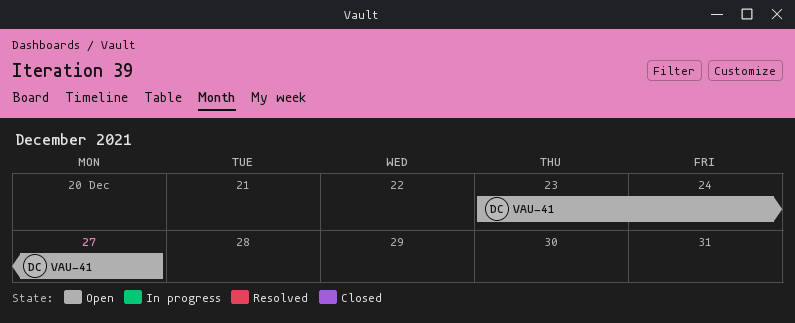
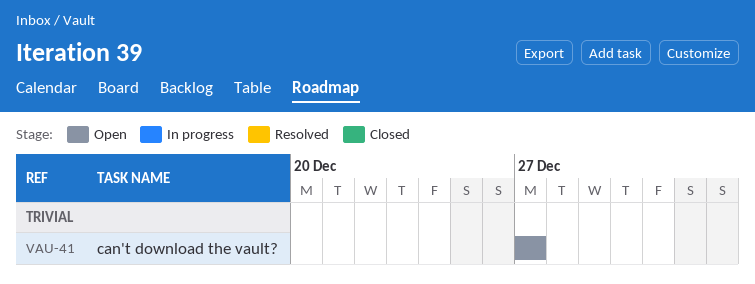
VAU-41, start: Dec 23 -> Dec 27

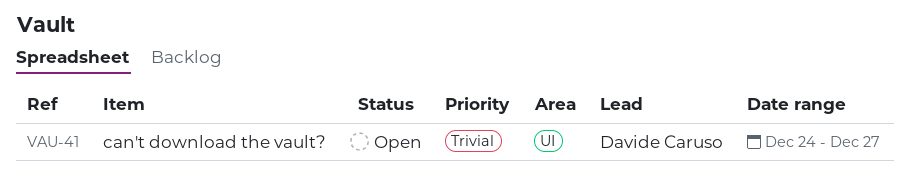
VAU-41, start: Dec 27 -> Dec 24

